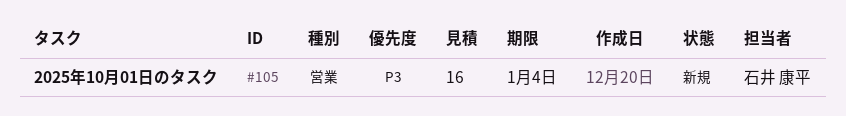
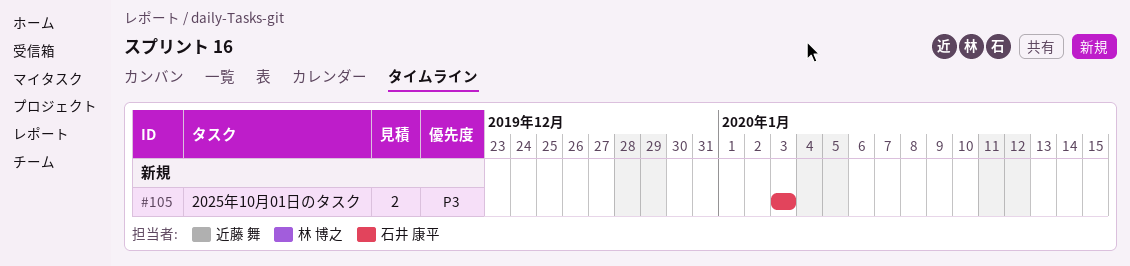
#105, estimate: 16 -> 2
#105, due: Jan 4 -> Jan 3

